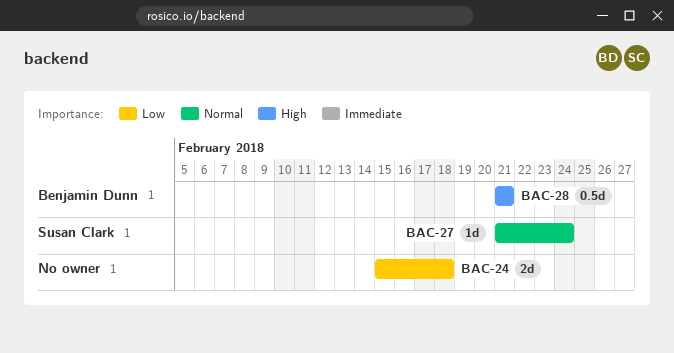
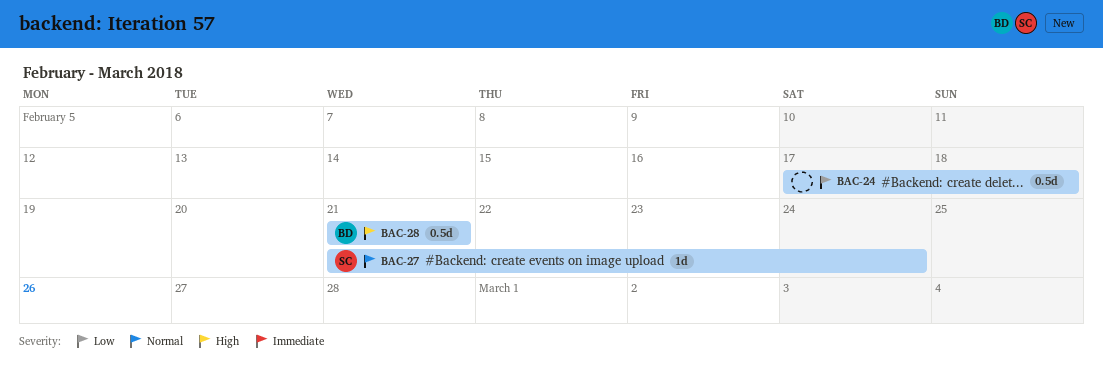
BAC-24, estimate: 2d -> 0.5d
BAC-24, start: Feb 15 -> Feb 17

